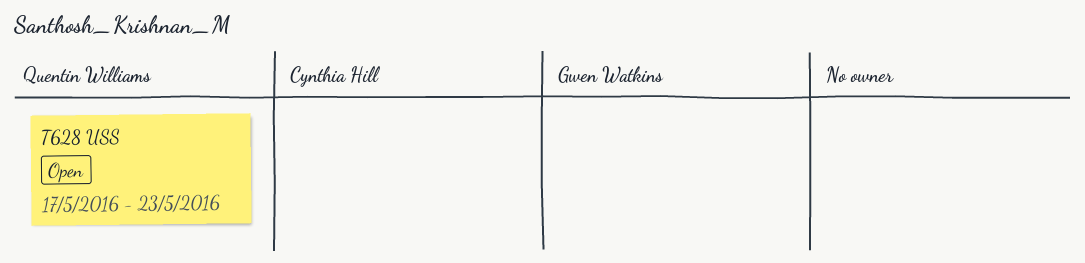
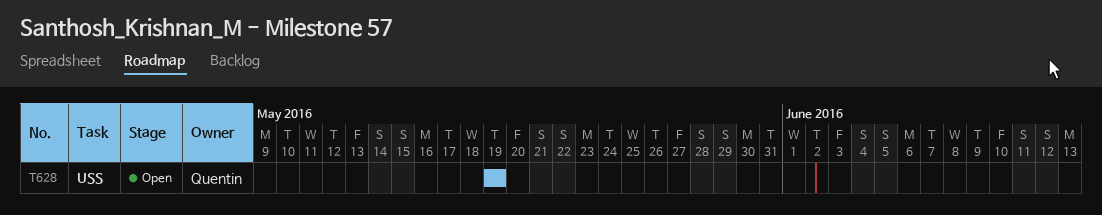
T628, start: May 17 -> May 19
T628, due: May 23 -> May 19

